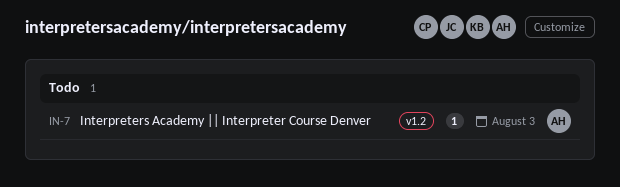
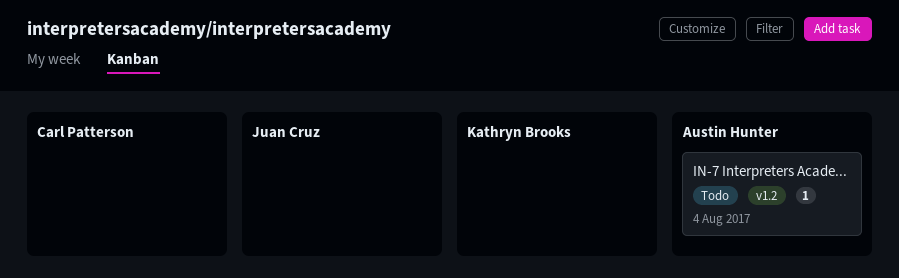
IN-7, due: Aug 3 -> Aug 4

